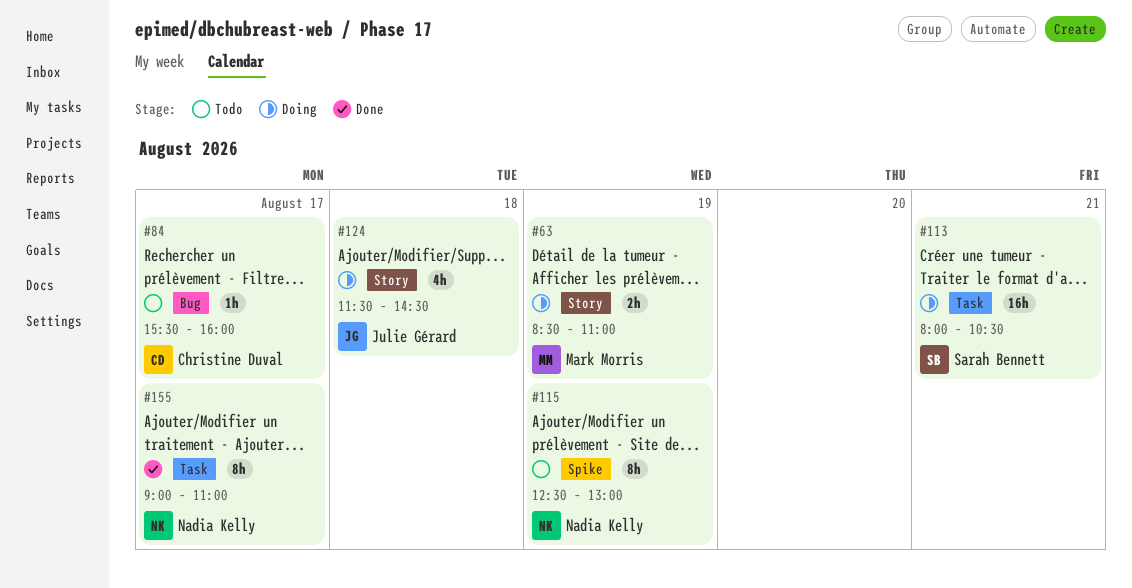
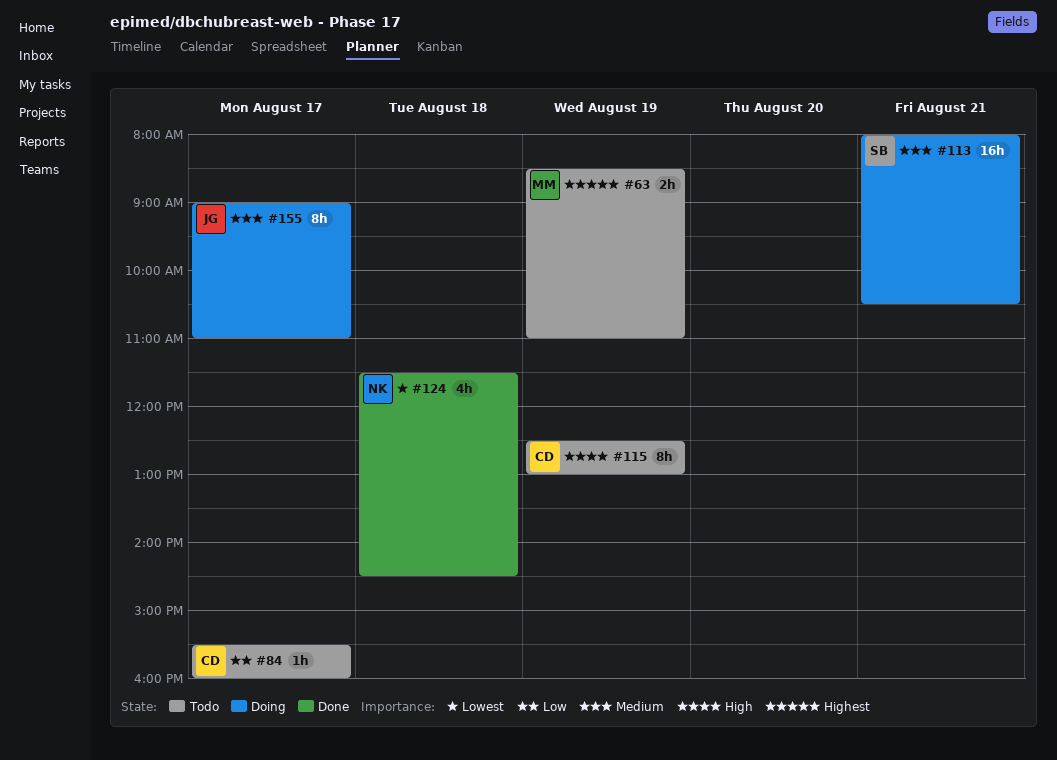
#63, status: Doing -> Todo
#115, owner: Nadia Kelly -> Christine Duval
#124, status: Doing -> Done
#124, owner: Julie Gérard -> Nadia Kelly
#155, status: Done -> Doing
#155, owner: Nadia Kelly -> Julie Gérard

